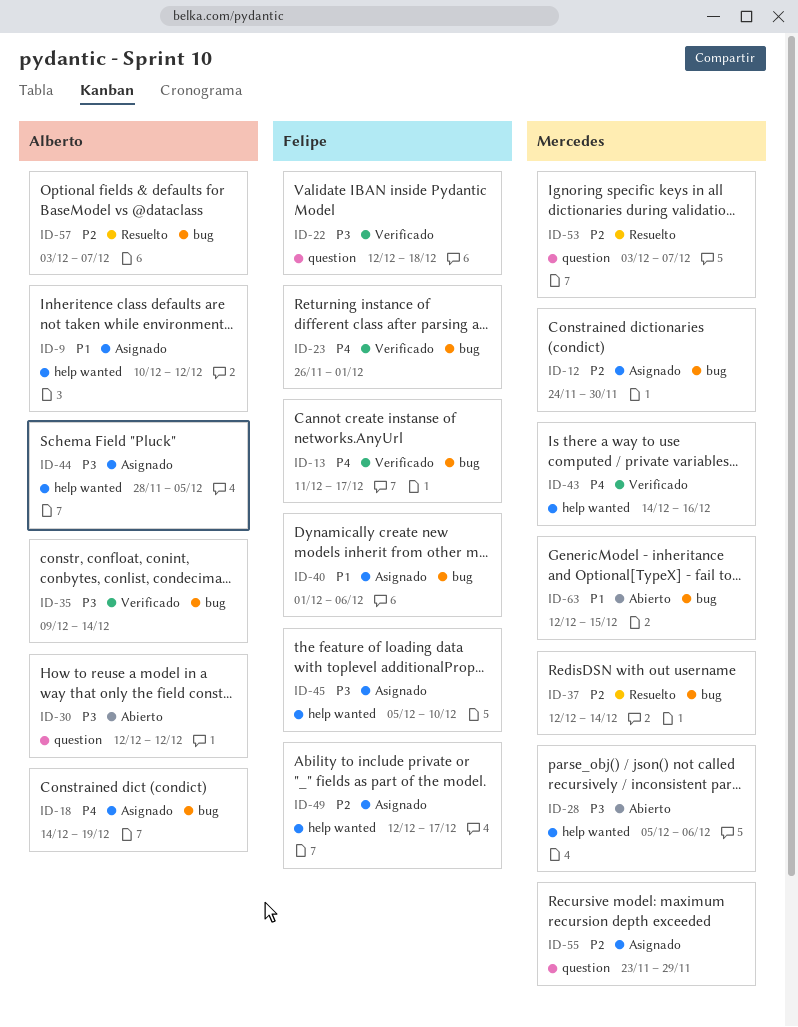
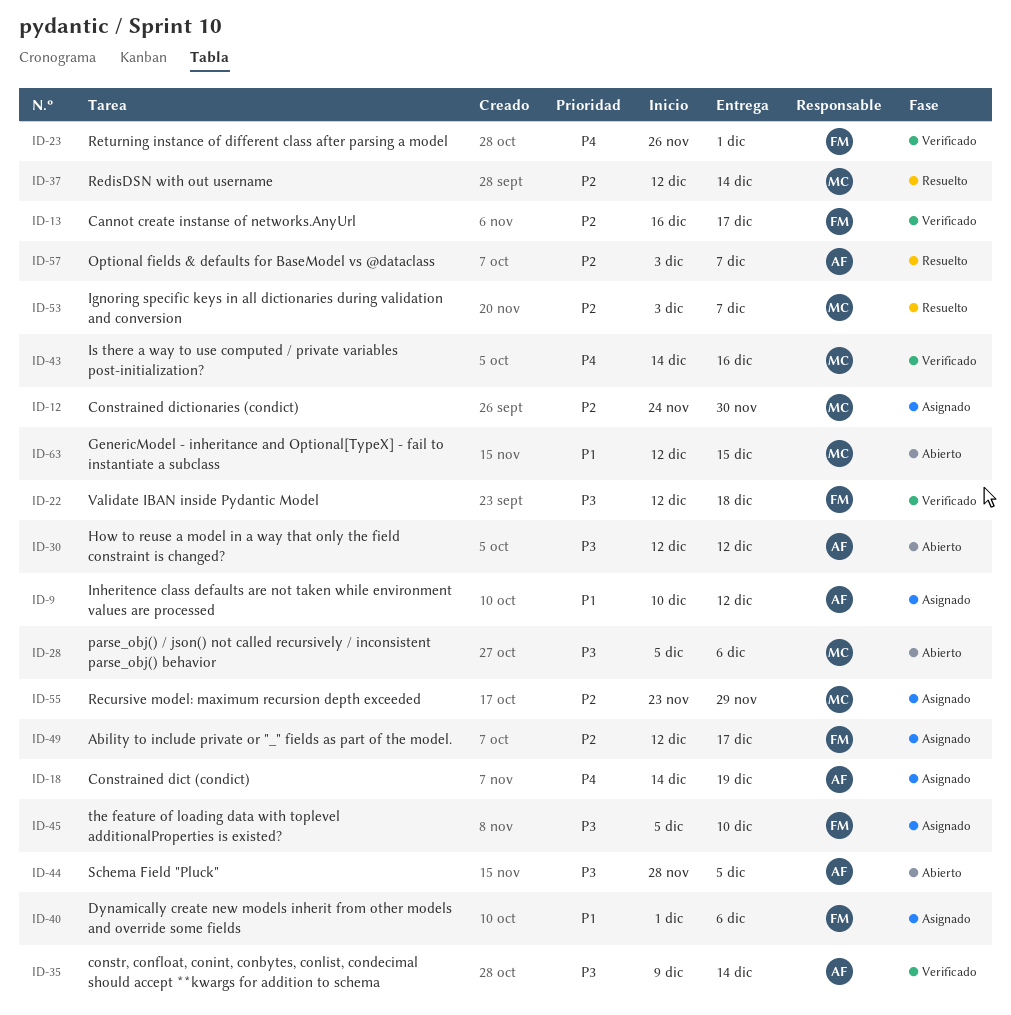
ID-13, priority: P4 -> P2
ID-13, start: Dec 11 -> Dec 16
ID-44, status: Asignado -> Abierto

